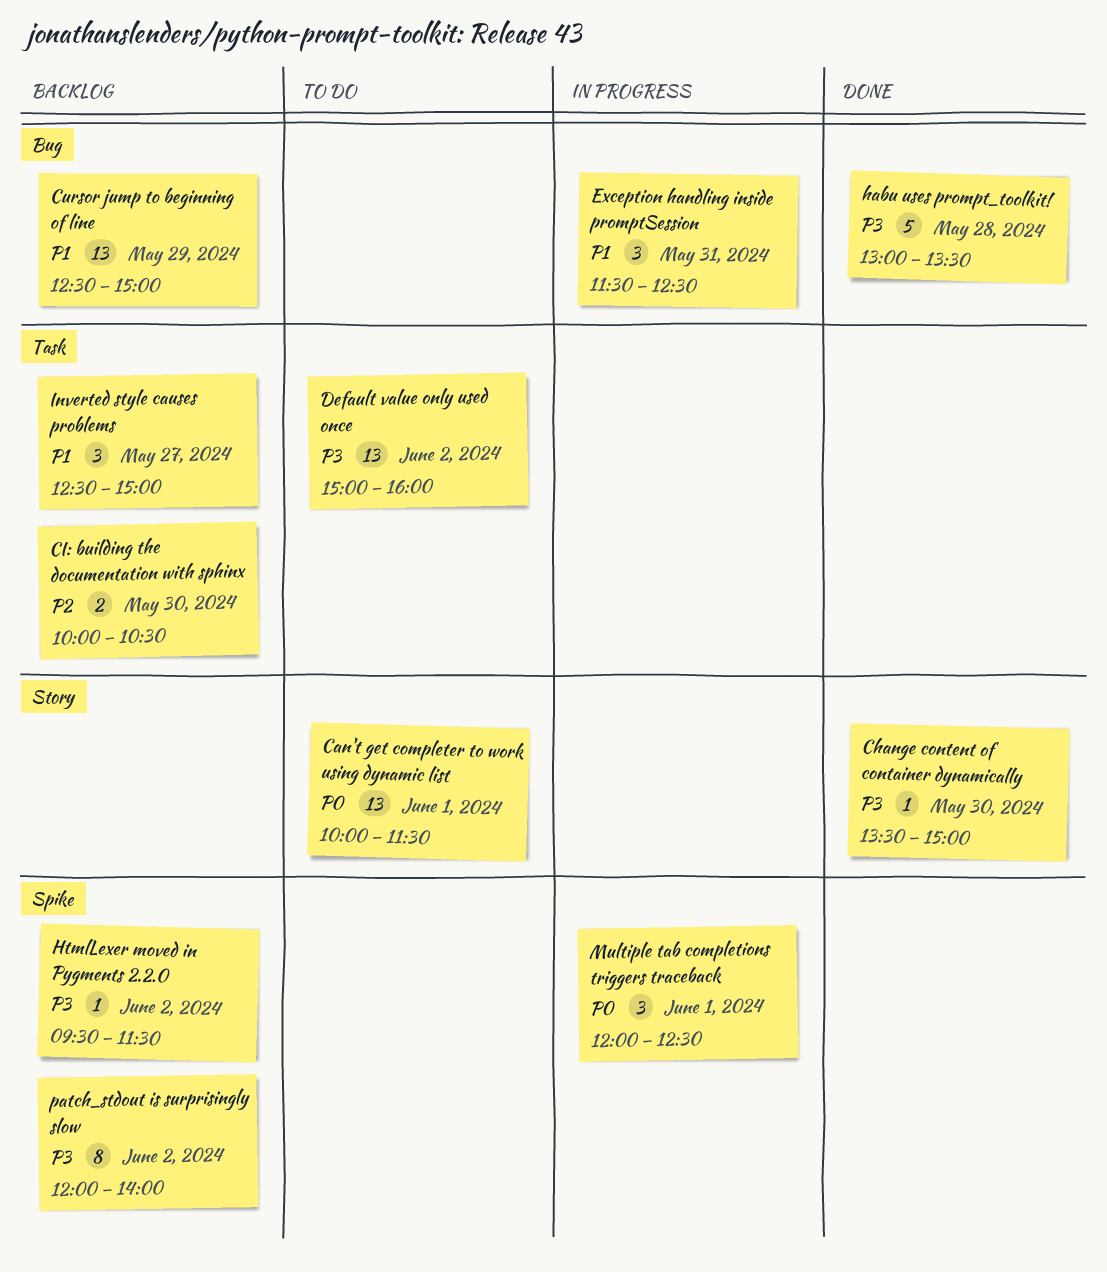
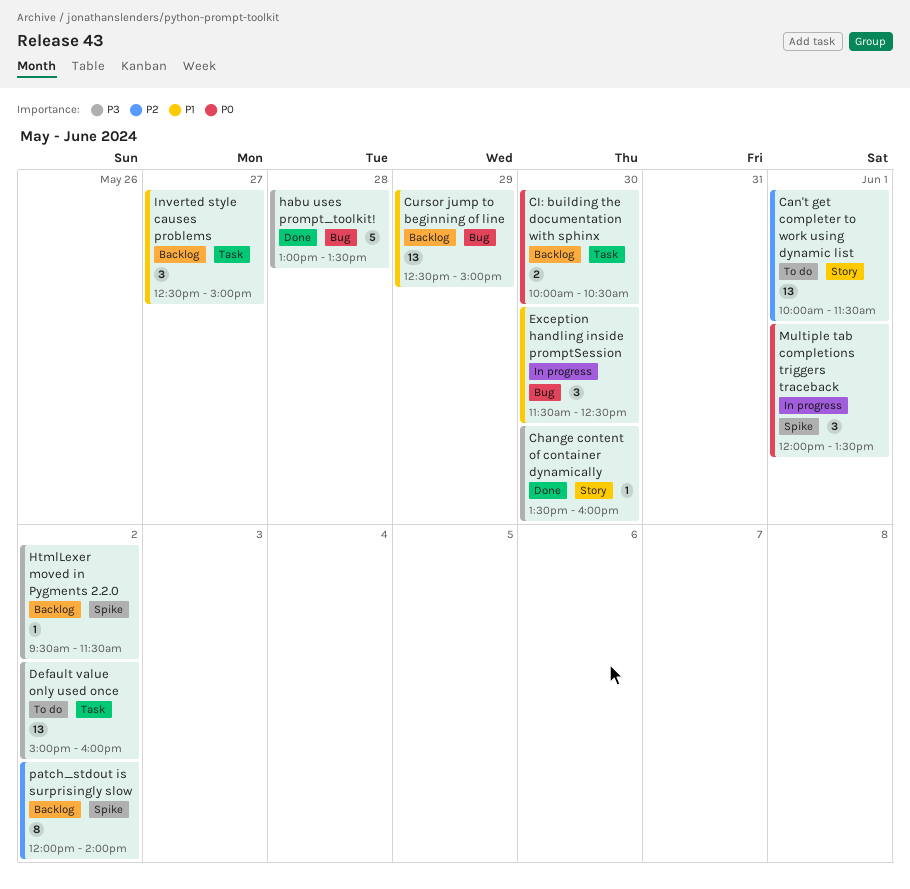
Can't get completer to work using dynamic list, priority: P0 -> P2
Change content of container dynamically, ends: 15:00 -> 16:00
CI: building the documentation with sphinx, priority: P2 -> P0
Exception handling inside promptSession, day: May 31 -> May 30
Multiple tab completions triggers traceback, ends: 12:30 -> 13:30
patch_stdout is surprisingly slow, priority: P3 -> P2

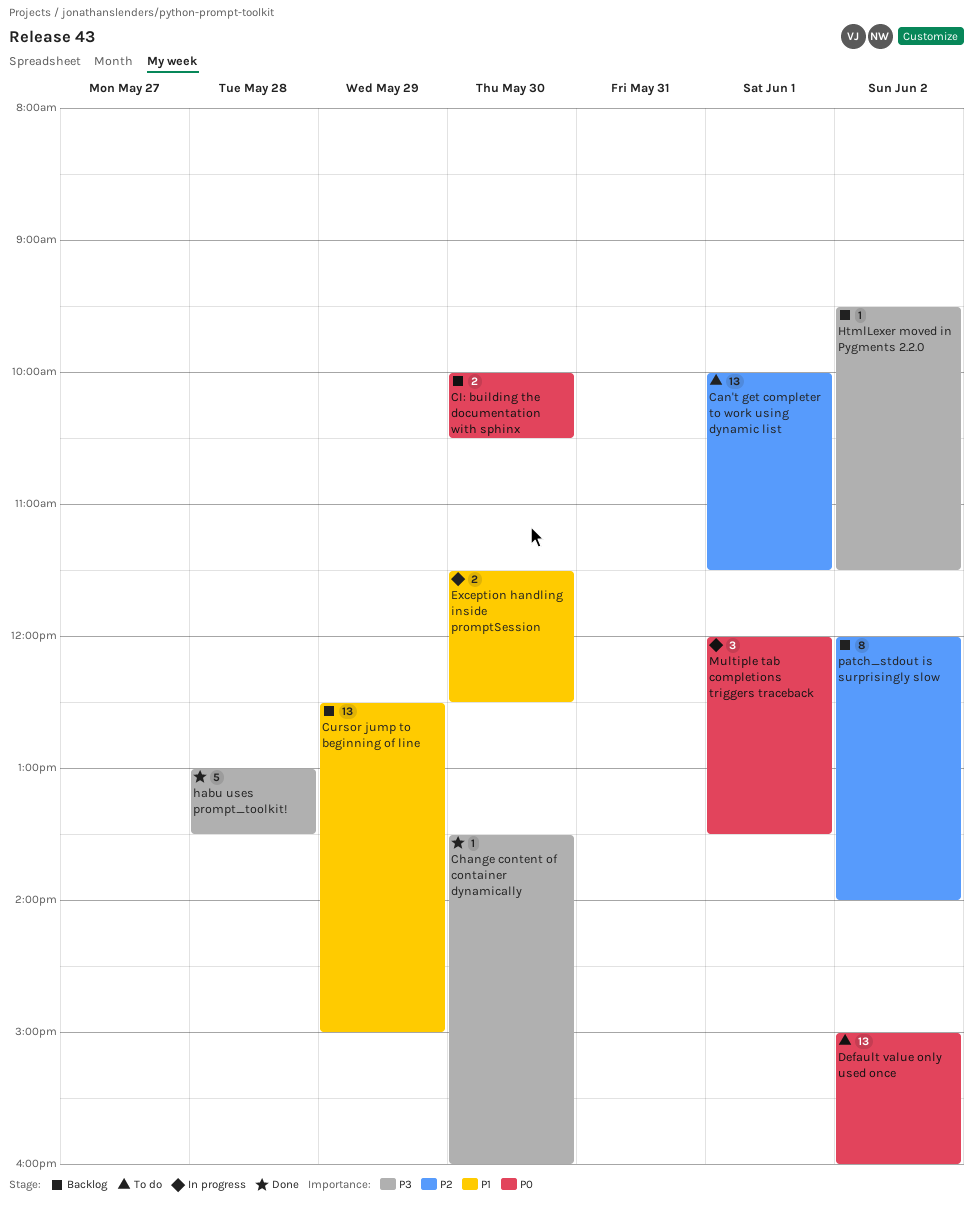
Default value only used once, priority: P3 -> P0
Exception handling inside promptSession, estimate: 3 -> 2
Inverted style causes problems: present -> none

